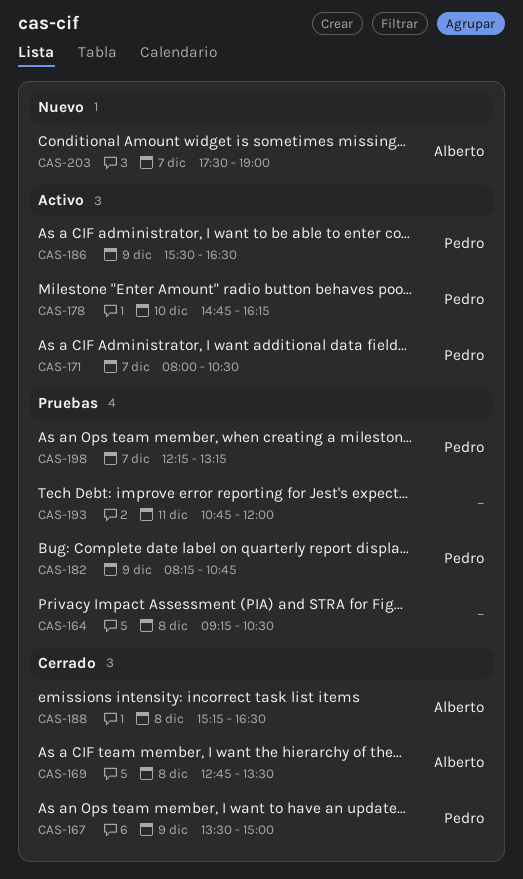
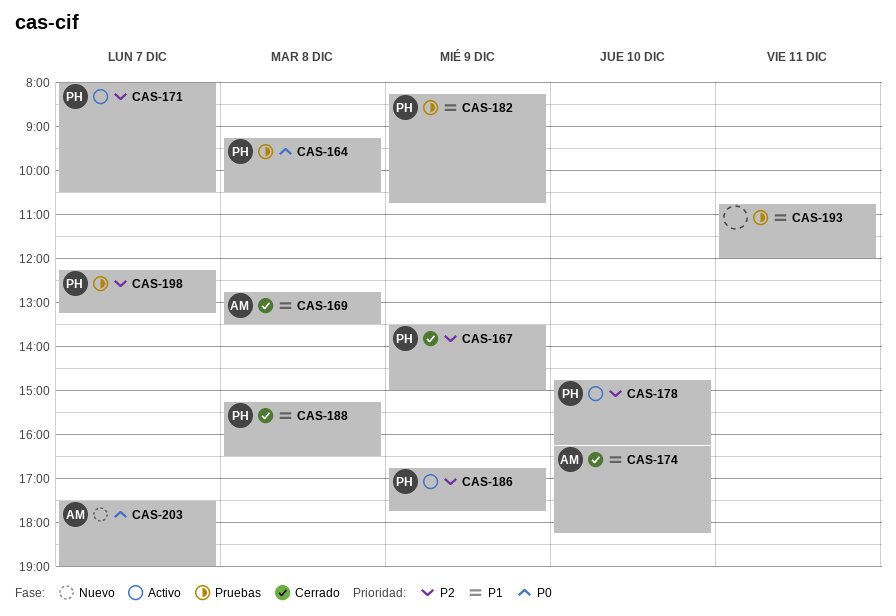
CAS-164, owner: none -> Pedro
CAS-174: none -> present
CAS-186, begins: 15:30 -> 16:45
CAS-186, ends: 16:30 -> 17:45
CAS-188, owner: Alberto -> Pedro

